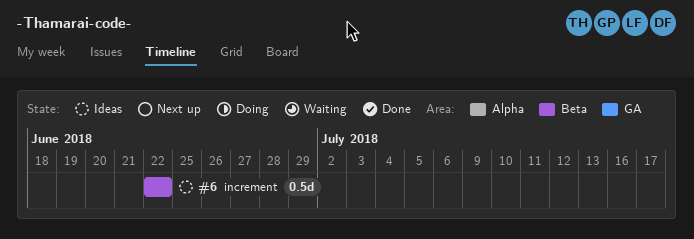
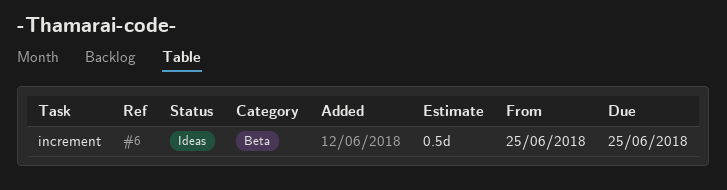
#6, start: Jun 22 -> Jun 25
#6, due: Jun 22 -> Jun 25

